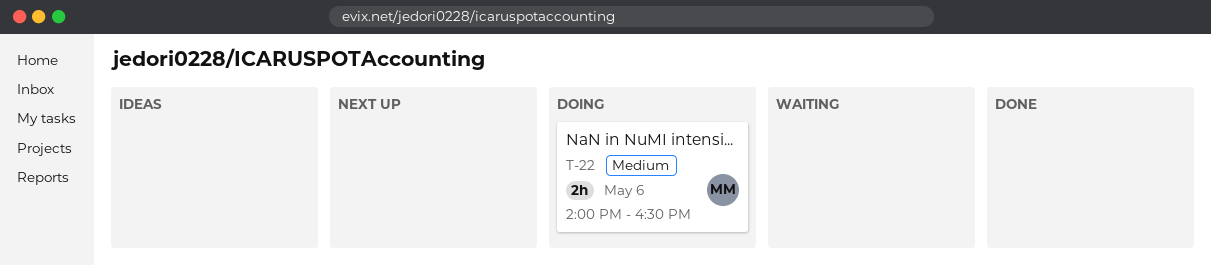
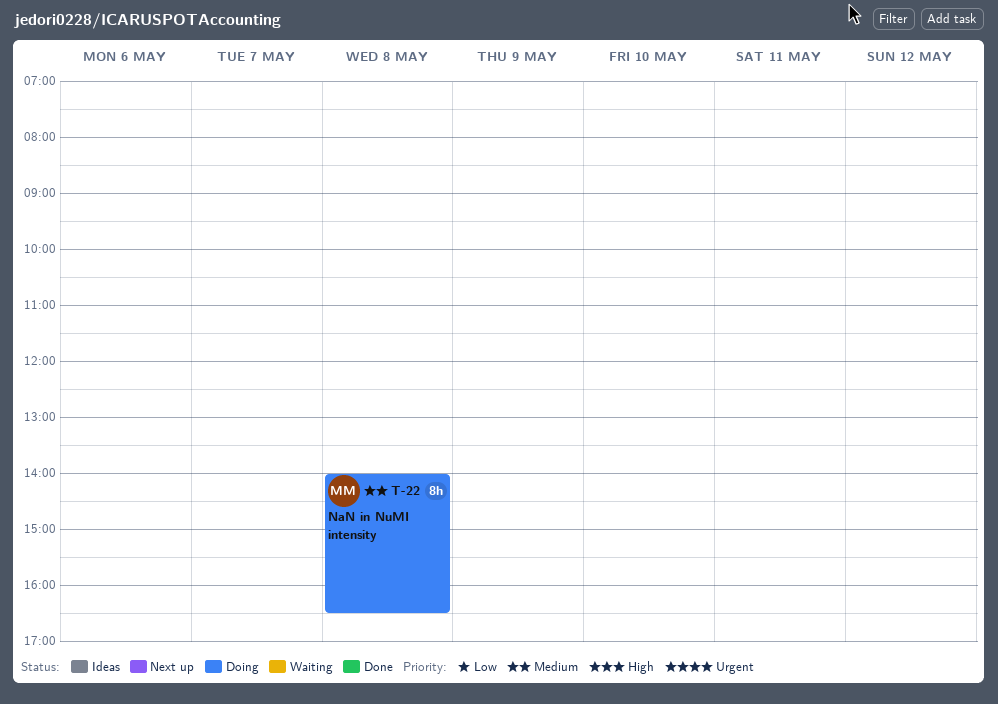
T-22, estimate: 2h -> 8h
T-22, day: May 6 -> May 8

